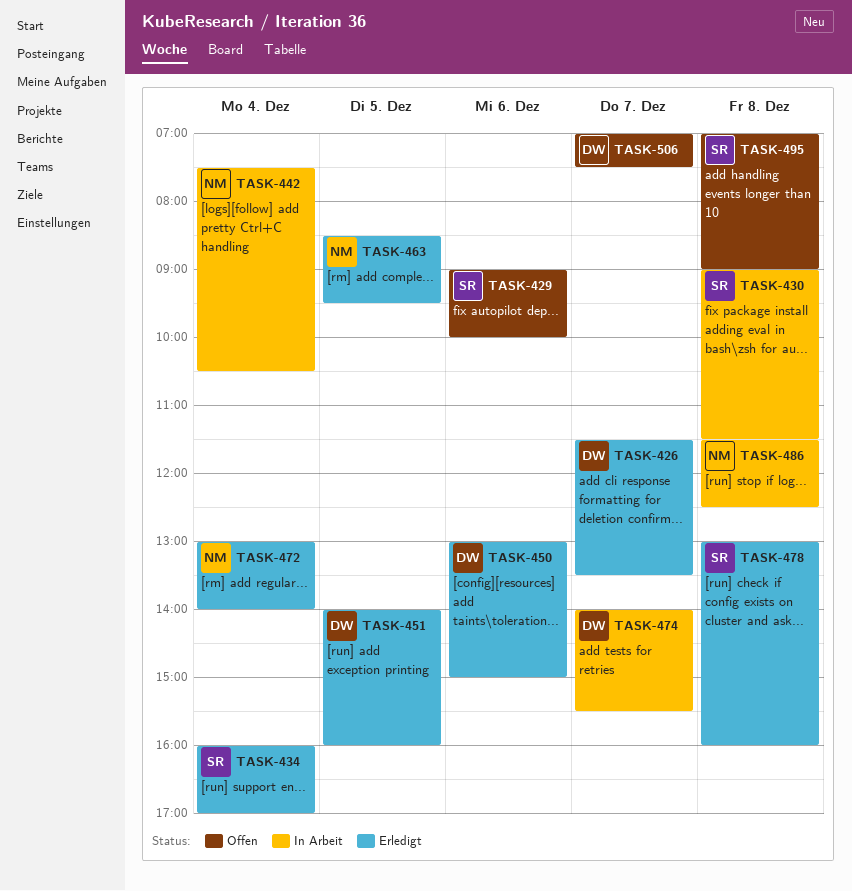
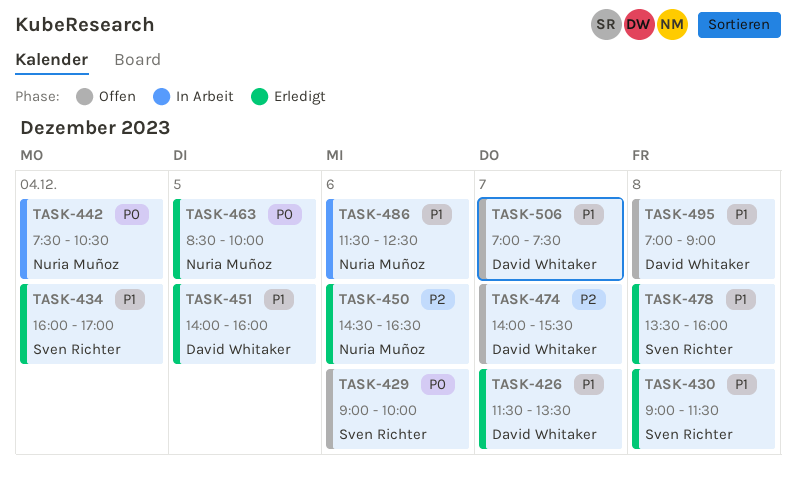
TASK-430, status: In Arbeit -> Erledigt
TASK-450, owner: David Whitaker -> Nuria Muñoz
TASK-450, begins: 13:00 -> 14:30
TASK-450, ends: 15:00 -> 16:30
TASK-463, ends: 09:30 -> 10:00
TASK-472: present -> none
TASK-474, status: In Arbeit -> Offen
TASK-478, begins: 13:00 -> 13:30
TASK-486, day: Dec 8 -> Dec 6
TASK-495, owner: Sven Richter -> David Whitaker

